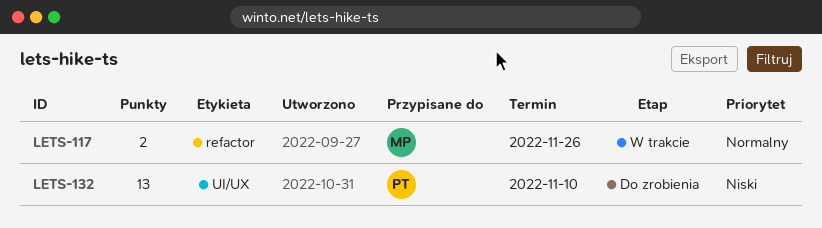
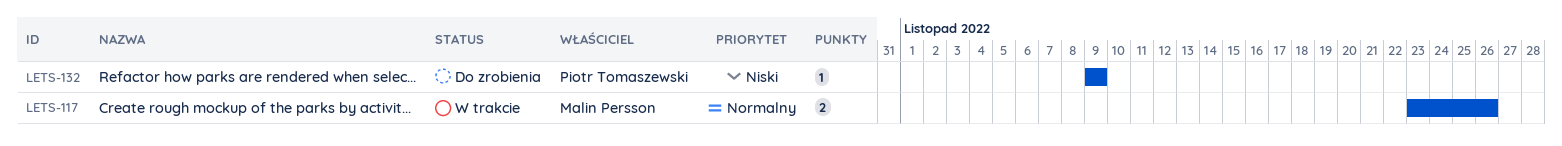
LETS-132, estimate: 13 -> 1
LETS-132, due: Nov 10 -> Nov 9

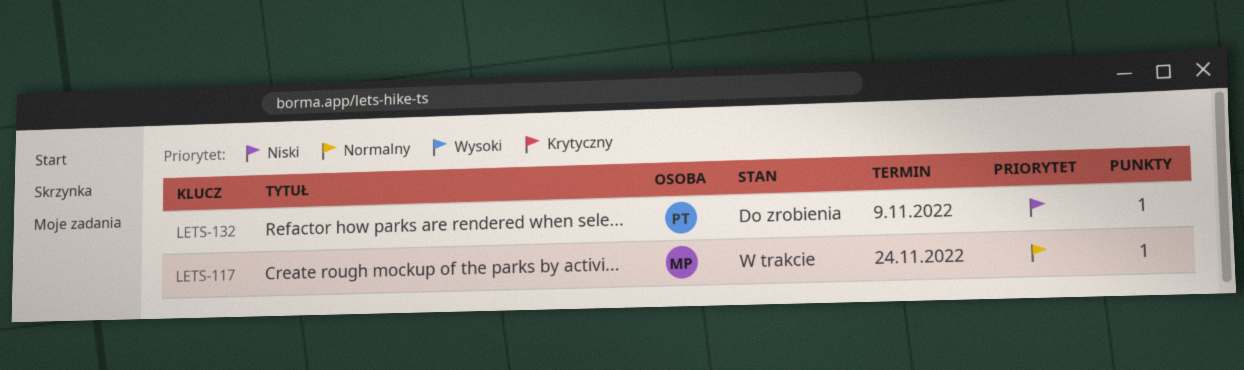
LETS-117, estimate: 2 -> 1
LETS-117, due: Nov 26 -> Nov 24

